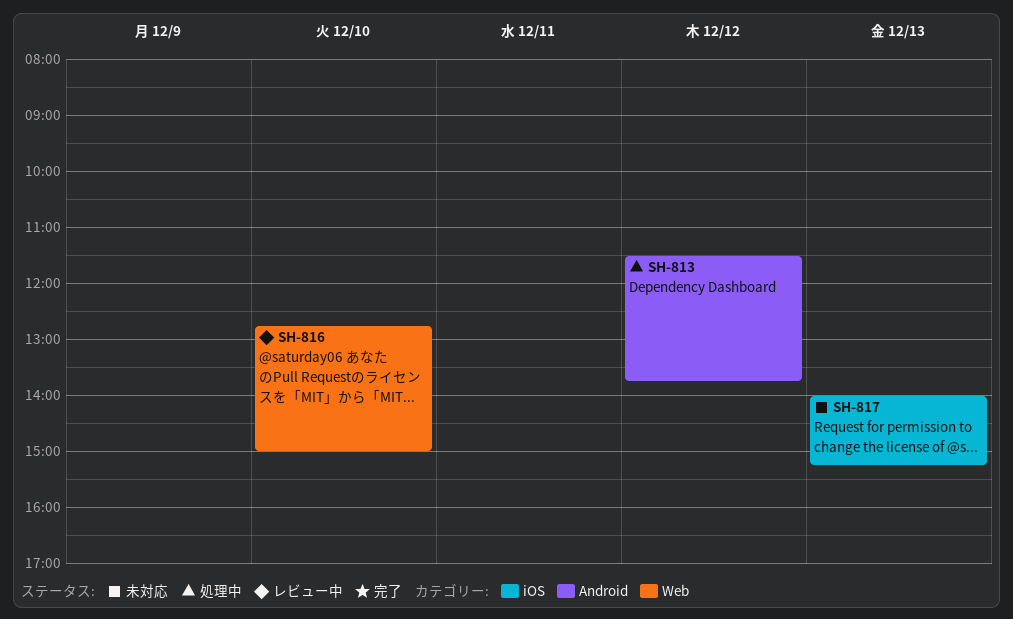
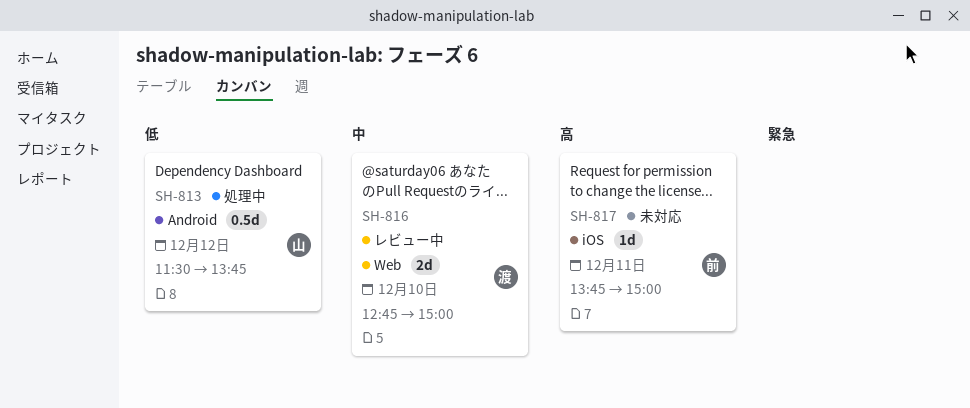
SH-817, day: Dec 13 -> Dec 11
SH-817, begins: 14:00 -> 13:45
SH-817, ends: 15:15 -> 15:00

